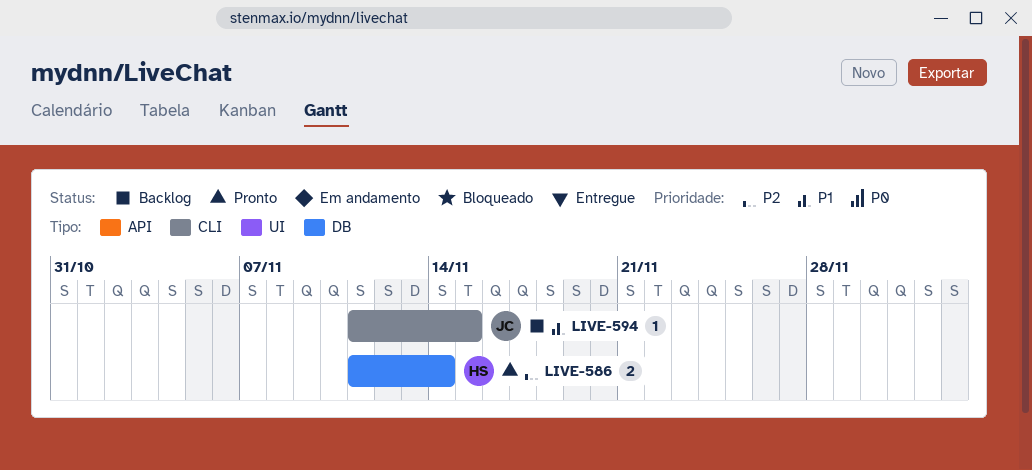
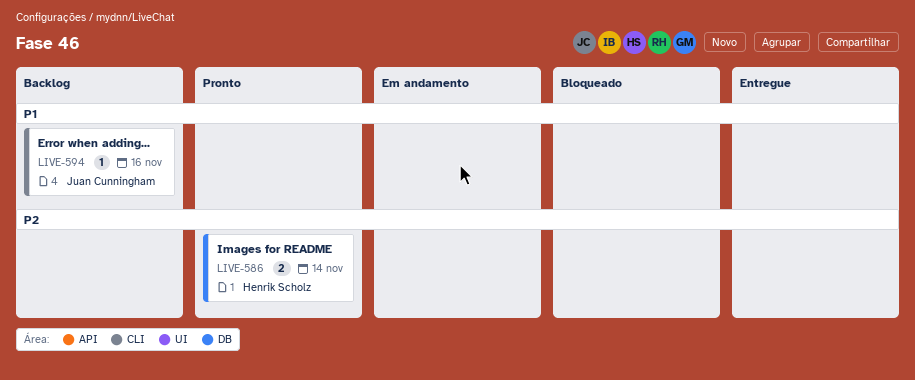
LIVE-594, due: Nov 15 -> Nov 16

